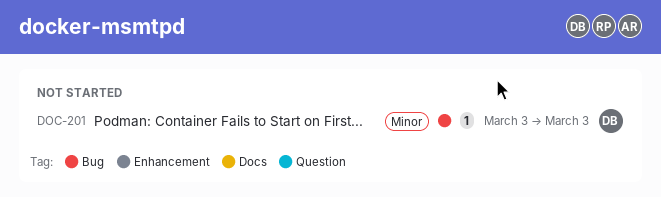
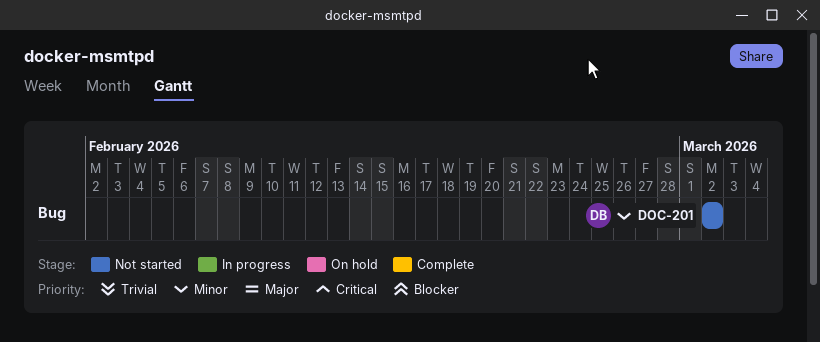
DOC-201, start: Mar 3 -> Mar 2
DOC-201, due: Mar 3 -> Mar 2

